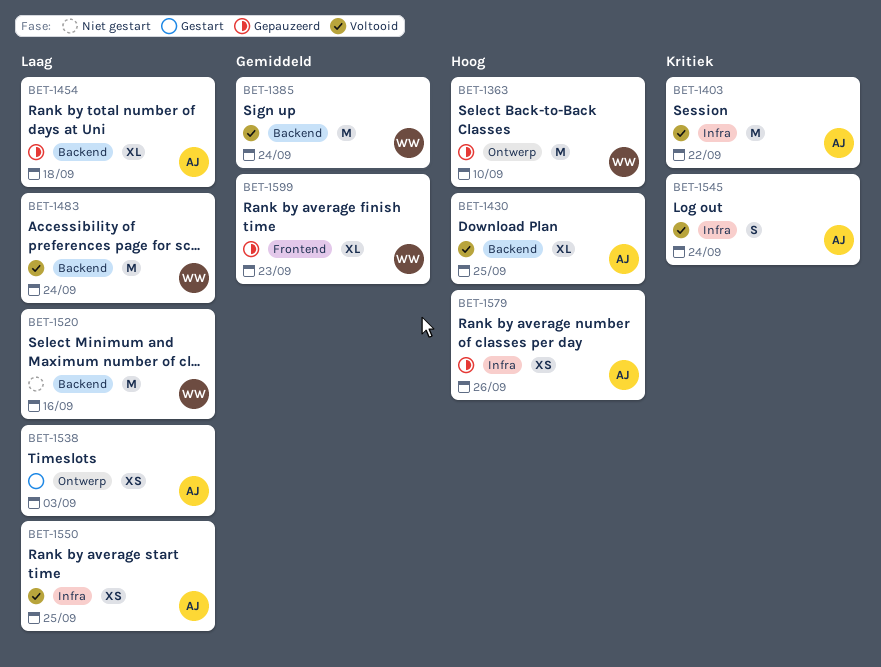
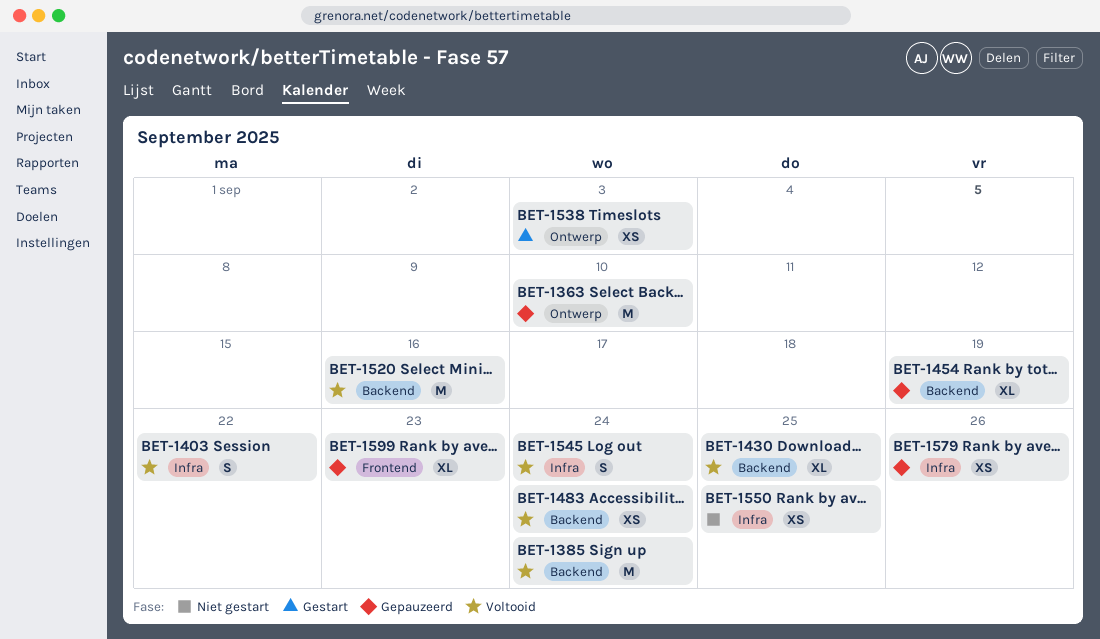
BET-1403, estimate: M -> S
BET-1454, due: Sep 18 -> Sep 19
BET-1483, estimate: M -> XS
BET-1520, status: Niet gestart -> Voltooid
BET-1550, status: Voltooid -> Niet gestart

